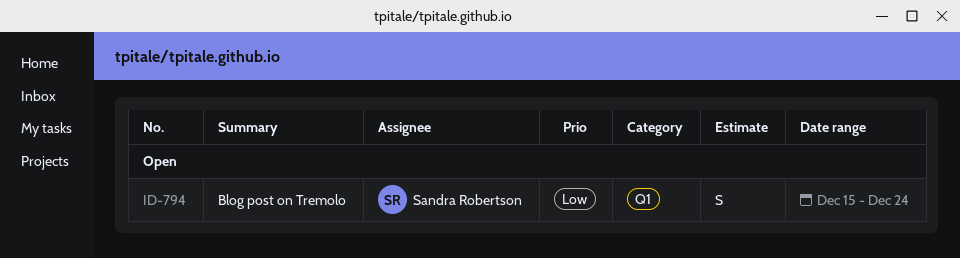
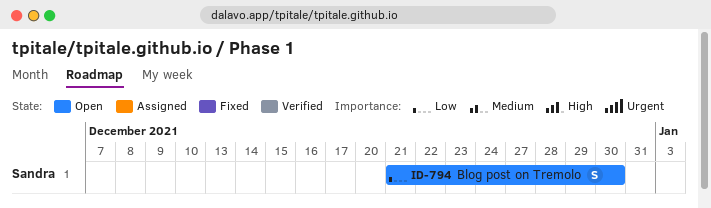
ID-794, start: Dec 15 -> Dec 21
ID-794, due: Dec 24 -> Dec 30

